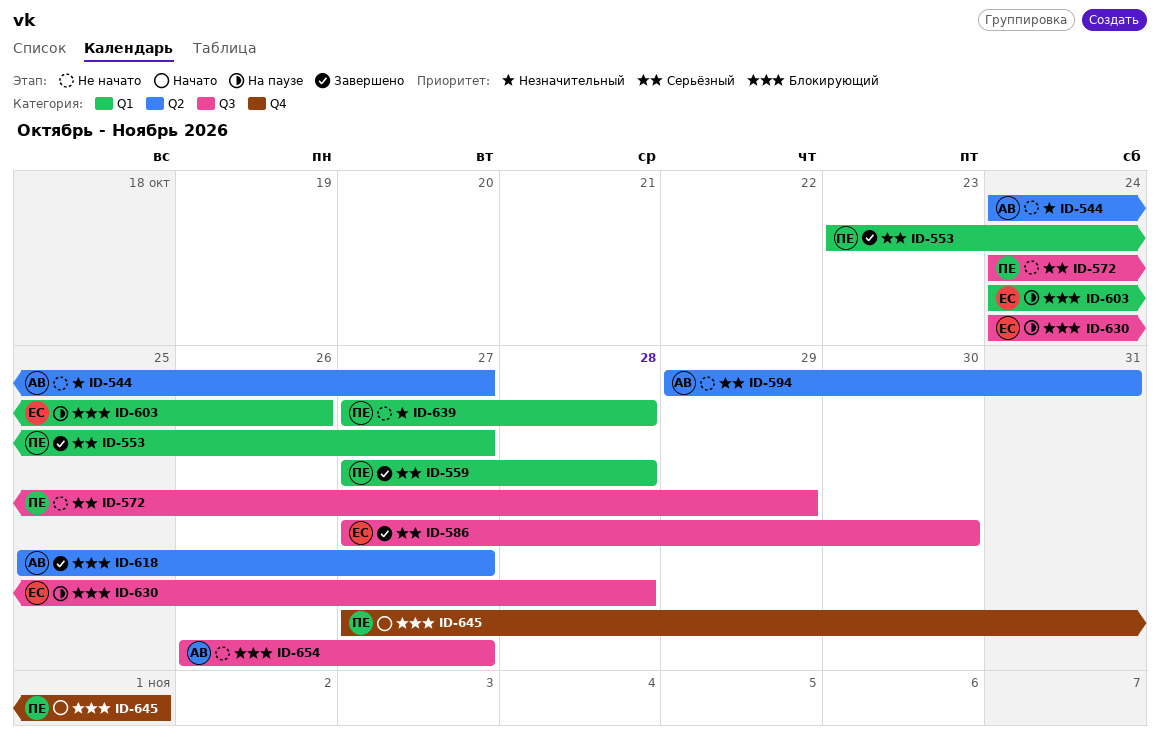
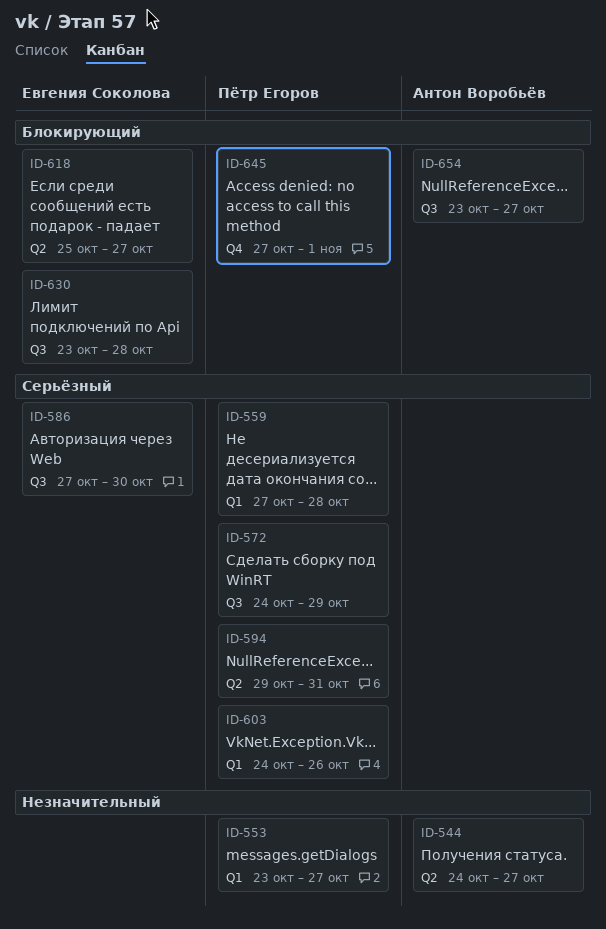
ID-553, priority: Серьёзный -> Незначительный
ID-594, owner: Антон Воробьёв -> Пётр Егоров
ID-603, owner: Евгения Соколова -> Пётр Егоров
ID-603, priority: Блокирующий -> Серьёзный
ID-618, owner: Антон Воробьёв -> Евгения Соколова
ID-630, start: Oct 24 -> Oct 23
ID-639: present -> none
ID-654, start: Oct 26 -> Oct 23

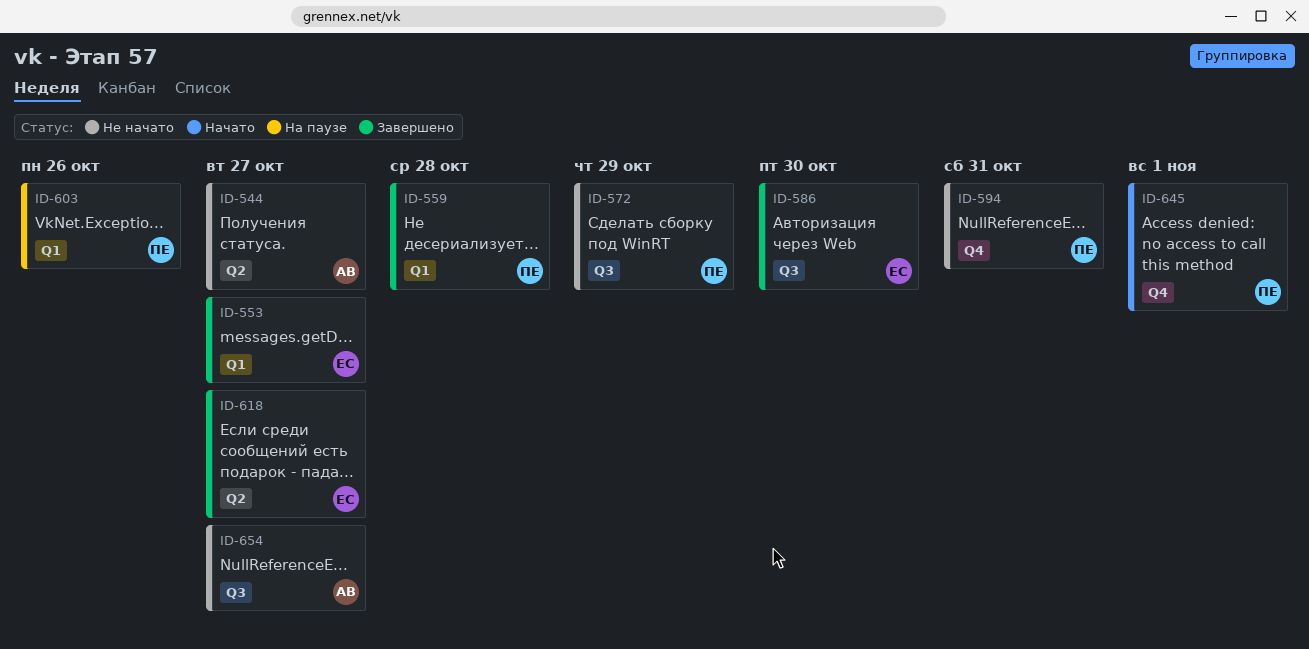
ID-553, owner: Пётр Егоров -> Евгения Соколова
ID-594, label: Q2 -> Q4
ID-630: present -> none

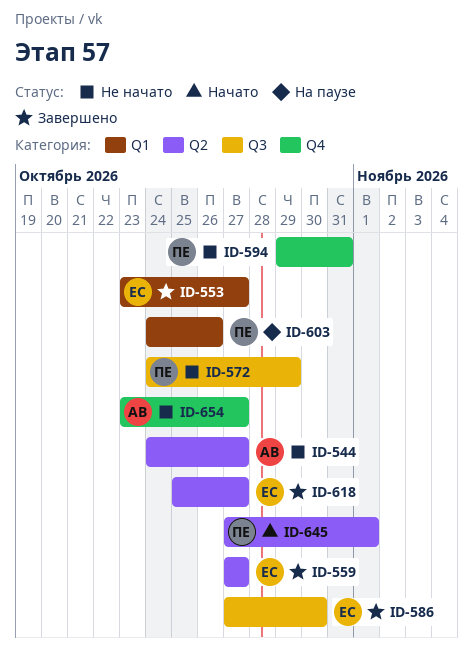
ID-559, owner: ПЕ -> ЕС
ID-559, label: Q1 -> Q2
ID-559, due: Oct 28 -> Oct 27
ID-645, label: Q4 -> Q2
ID-654, label: Q3 -> Q4

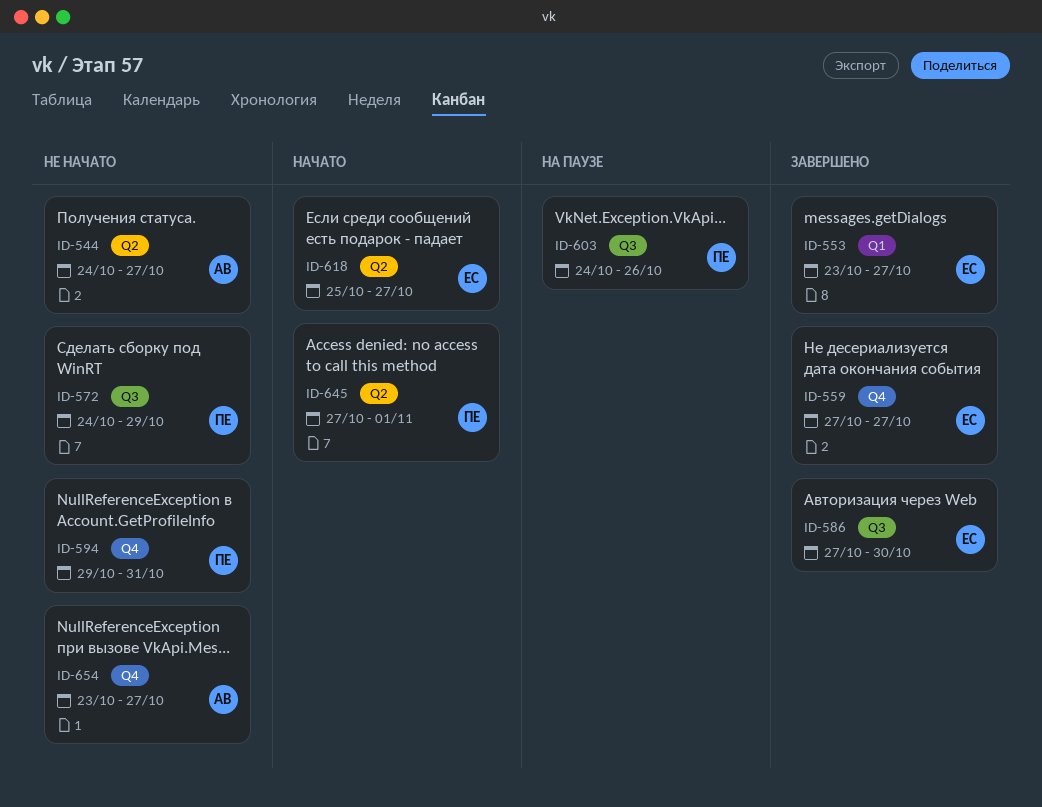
ID-559, label: Q2 -> Q4
ID-603, label: Q1 -> Q3
ID-618, status: Завершено -> Начато

